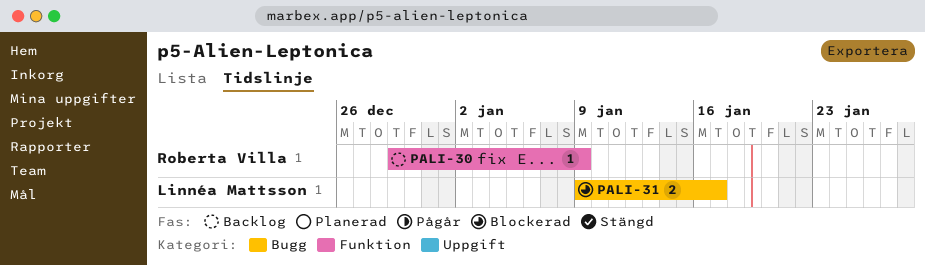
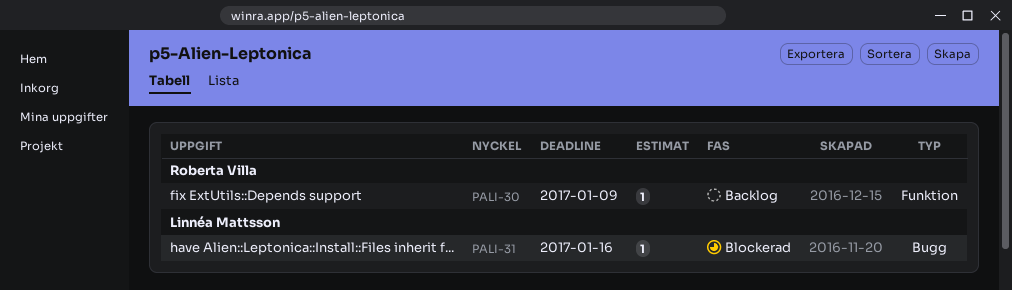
PALI-31, estimate: 2 -> 1
PALI-31, due: Jan 17 -> Jan 16

